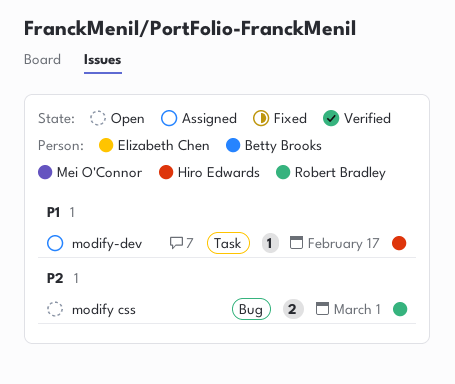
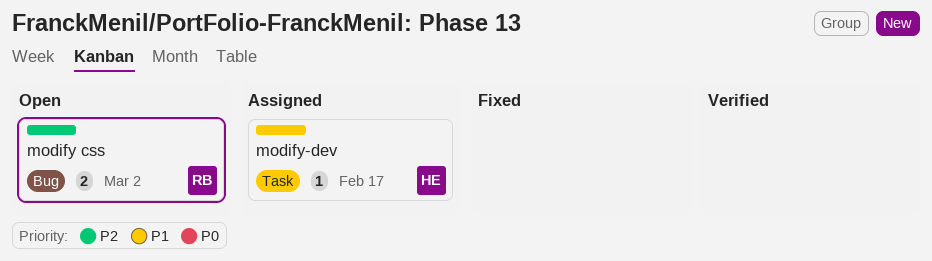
modify css, due: Mar 1 -> Mar 2

